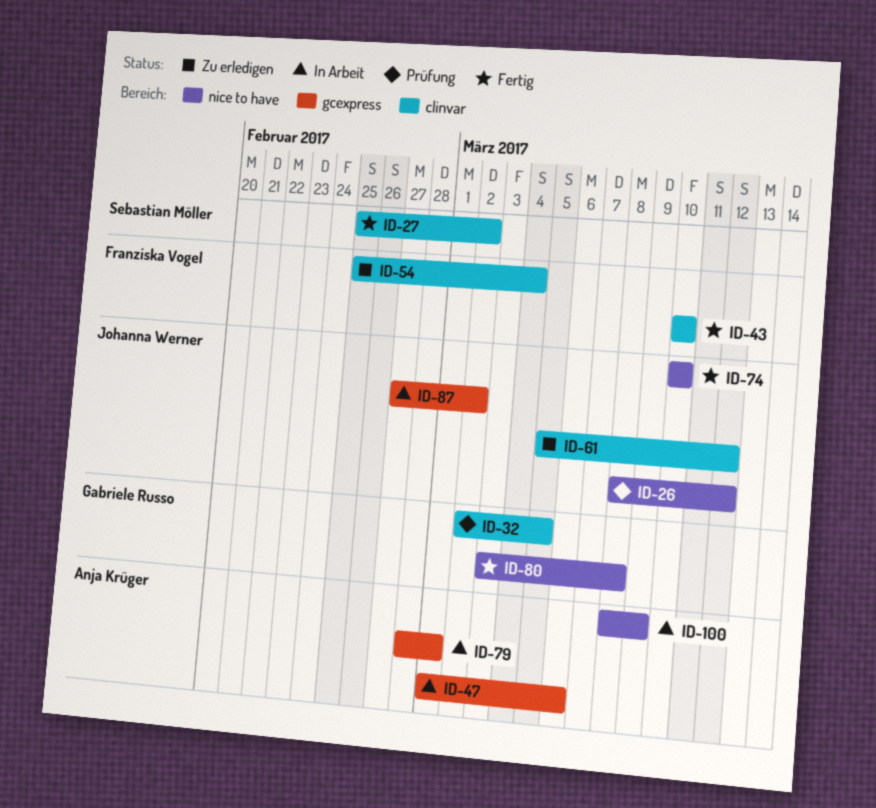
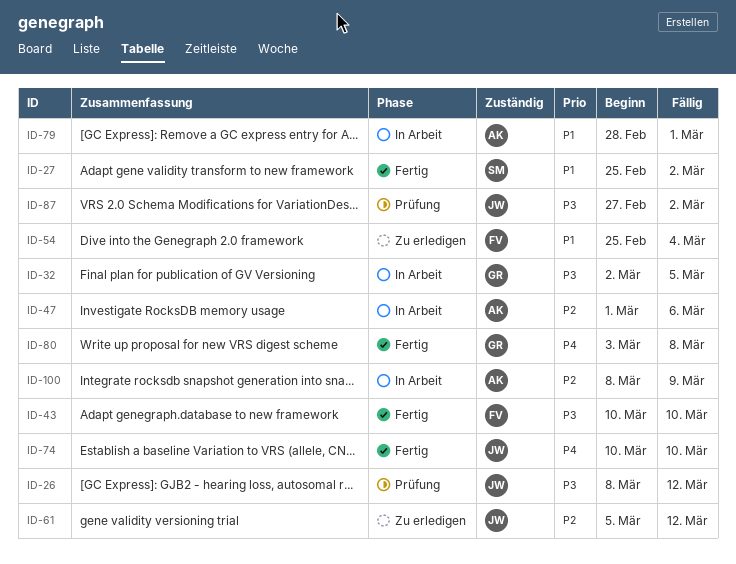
ID-32, status: Prüfung -> In Arbeit
ID-87, status: In Arbeit -> Prüfung

